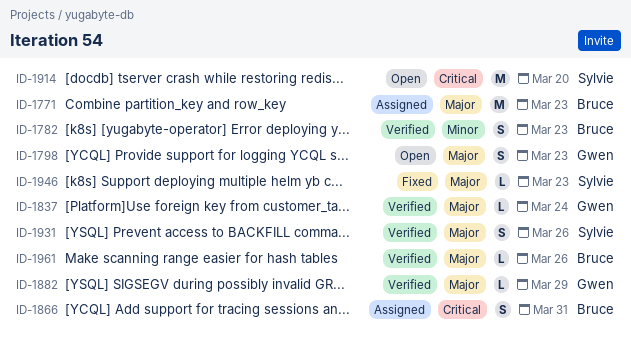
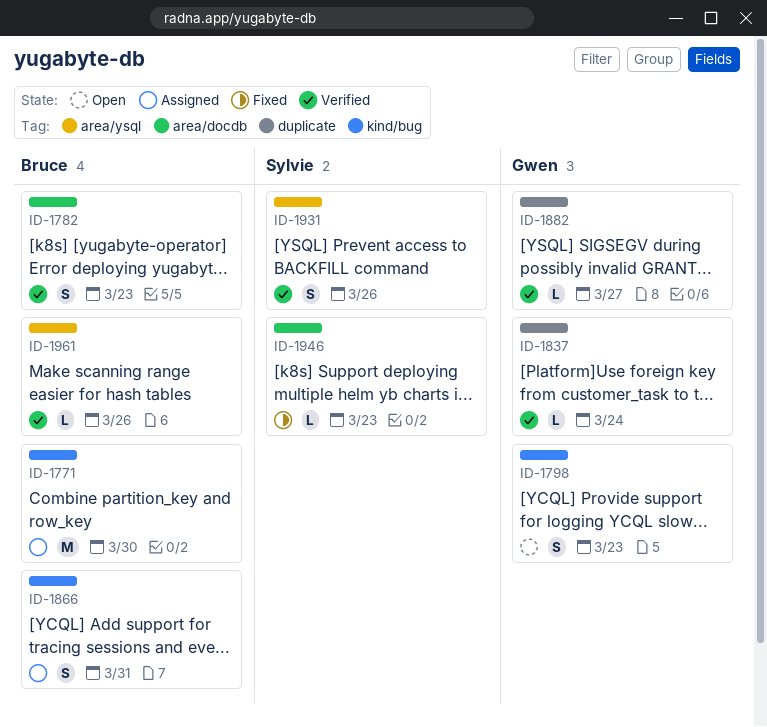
ID-1771, due: Mar 23 -> Mar 30
ID-1882, due: Mar 29 -> Mar 27
ID-1914: present -> none

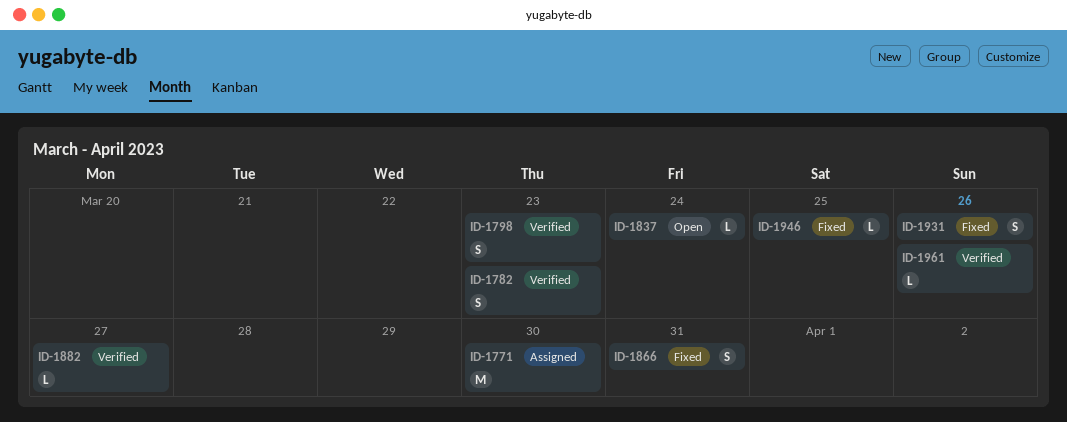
ID-1798, status: Open -> Verified
ID-1837, status: Verified -> Open
ID-1866, status: Assigned -> Fixed
ID-1931, status: Verified -> Fixed
ID-1946, due: Mar 23 -> Mar 25

